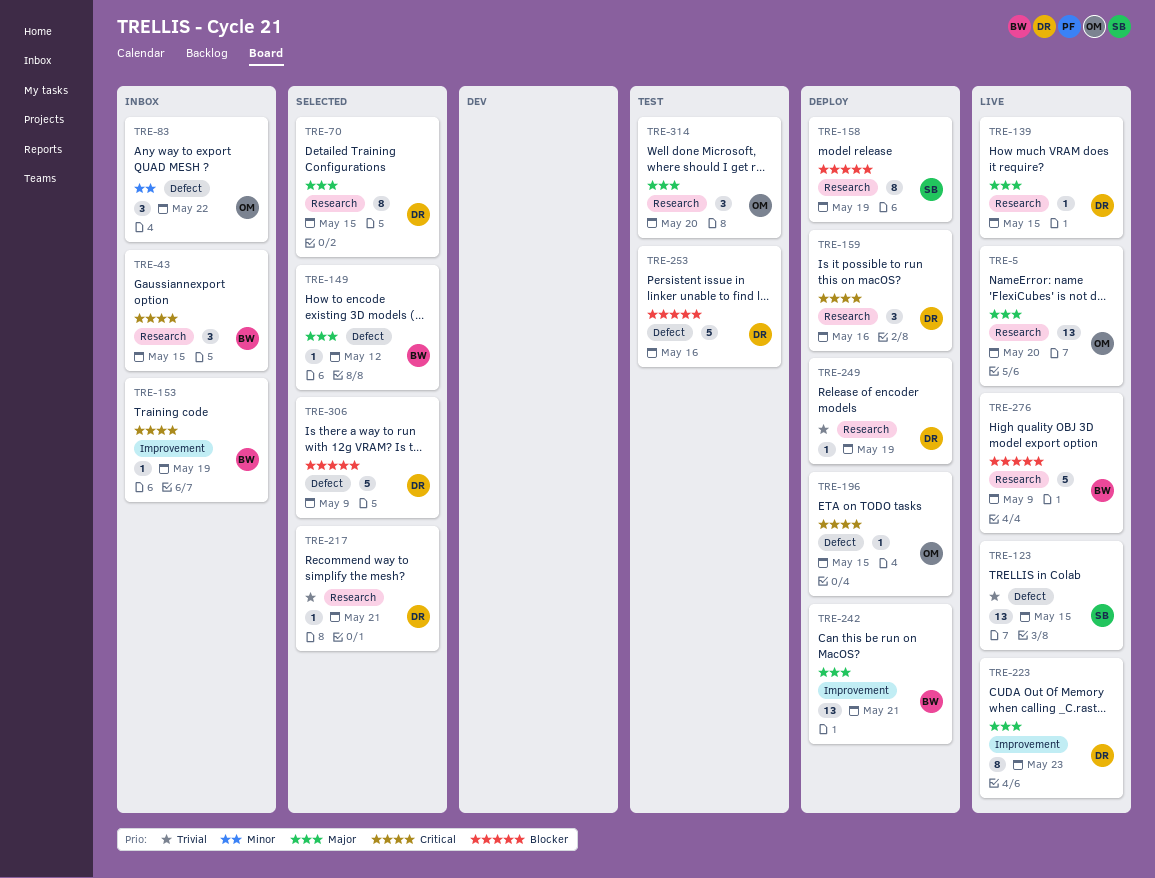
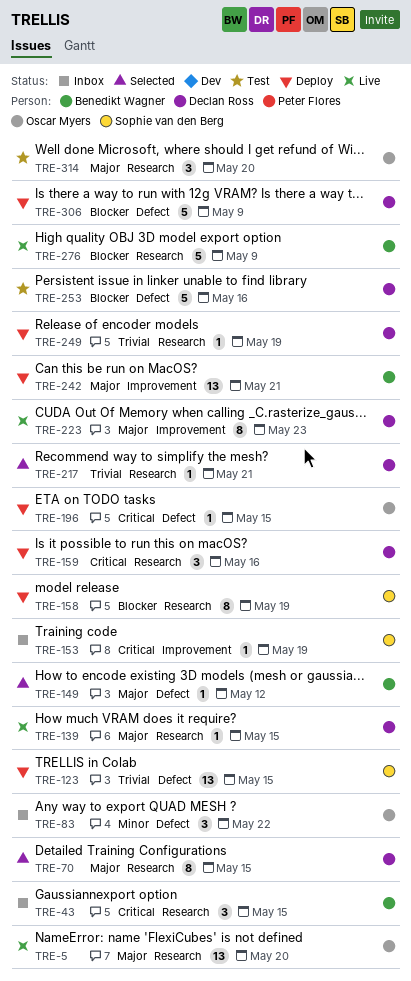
TRE-123, status: Live -> Deploy
TRE-153, owner: Benedikt Wagner -> Sophie van den Berg
TRE-306, status: Selected -> Deploy

